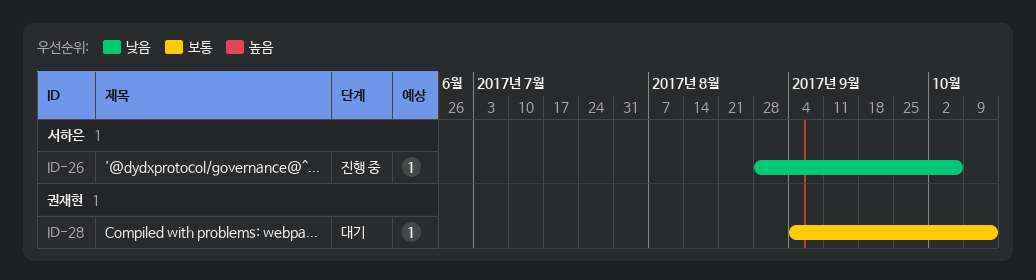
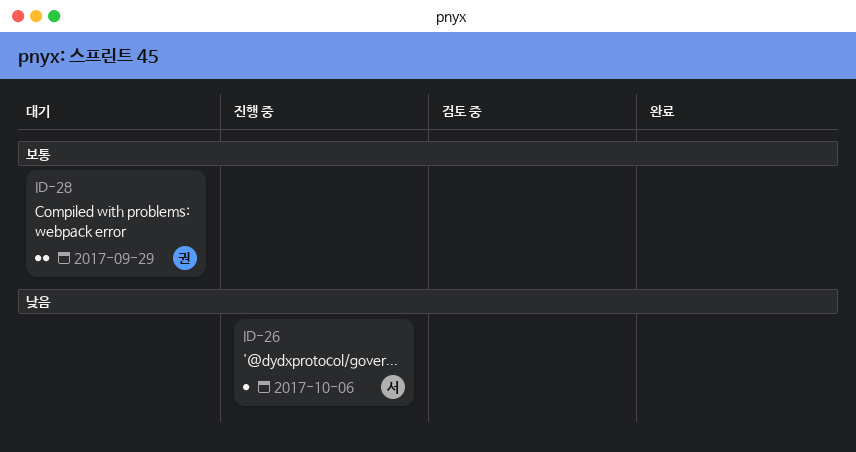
ID-28, estimate: 1 -> 2
ID-28, due: Oct 13 -> Sep 29

